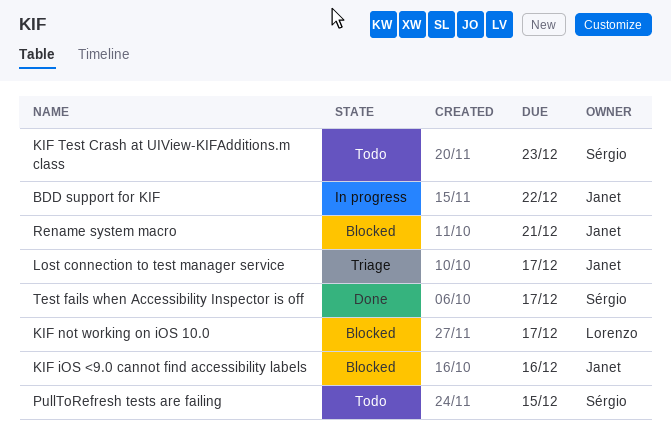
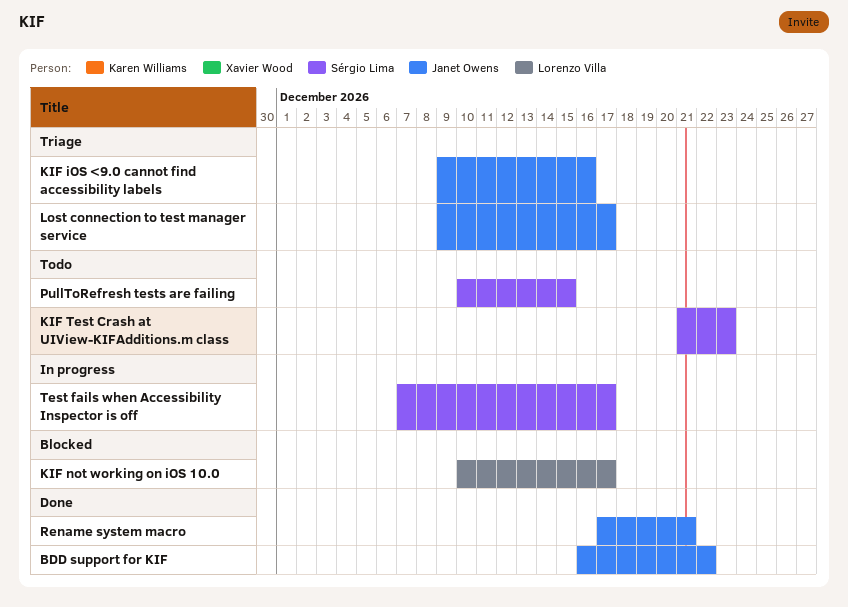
BDD support for KIF, status: In progress -> Done
KIF iOS <9.0 cannot find accessibility labels, status: Blocked -> Triage
Rename system macro, status: Blocked -> Done
Test fails when Accessibility Inspector is off, status: Done -> In progress

